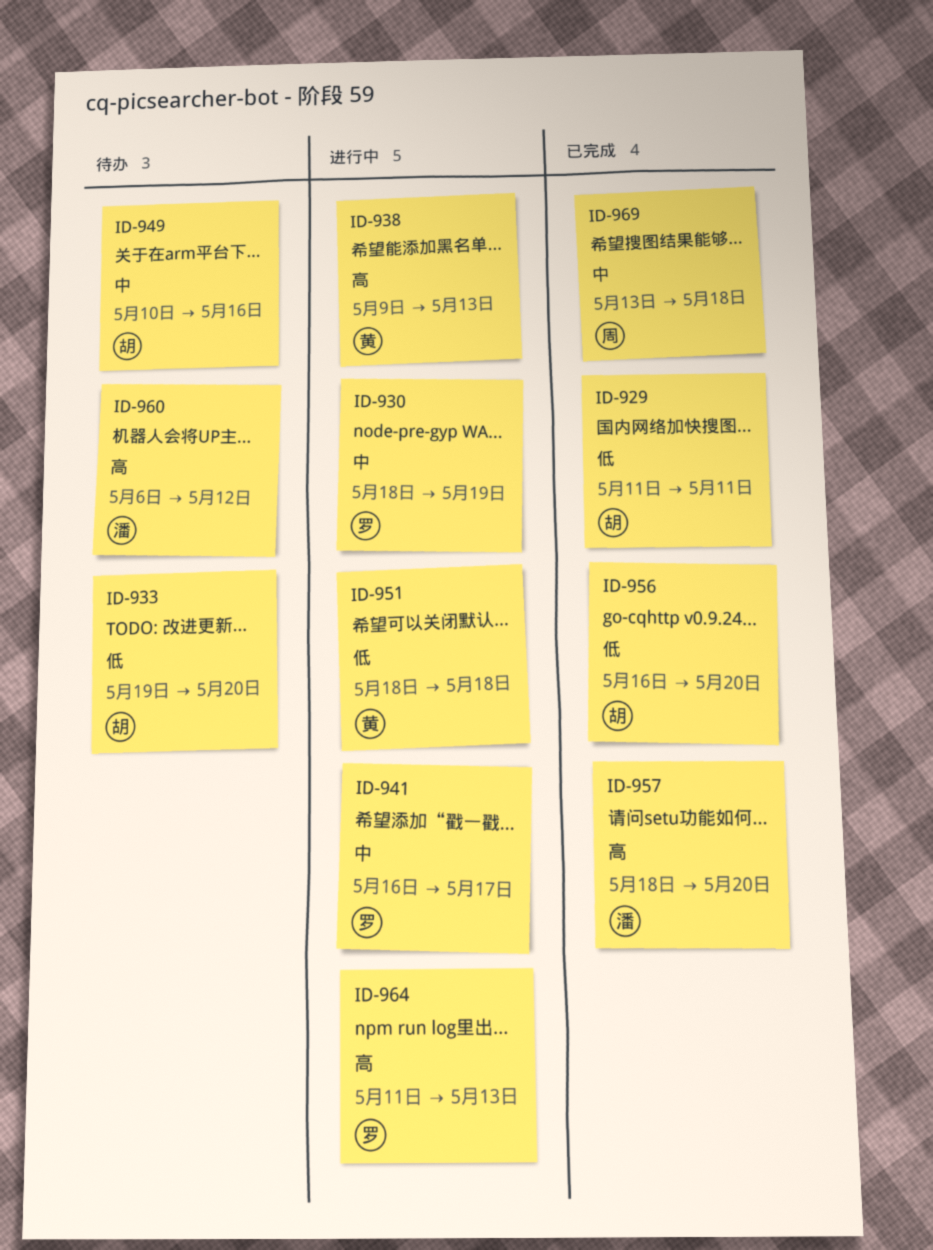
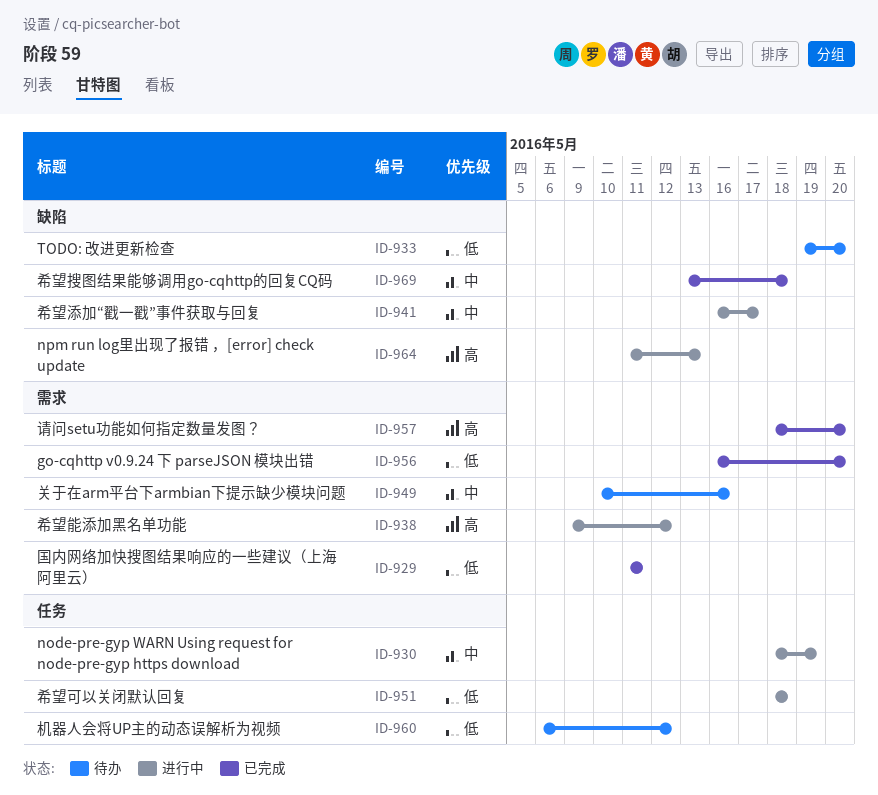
ID-938, due: May 13 -> May 12
ID-960, priority: 高 -> 低

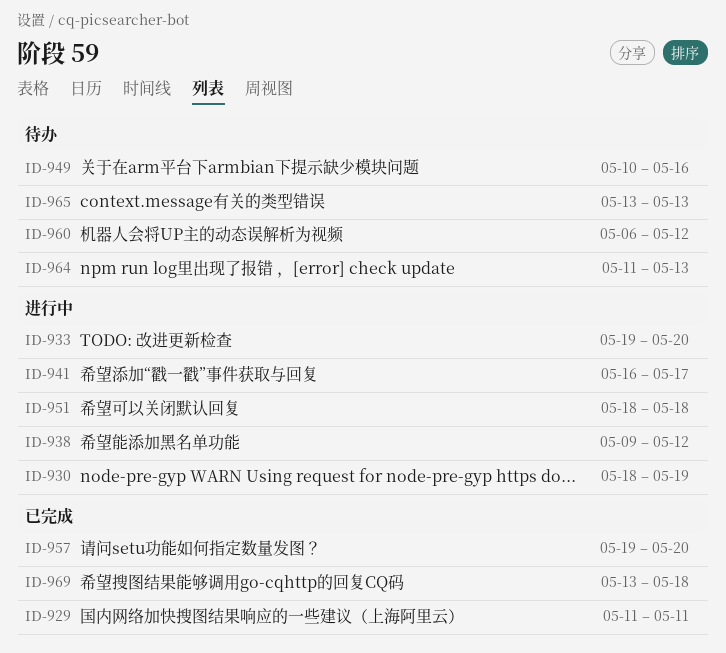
ID-933, status: 待办 -> 进行中
ID-956: present -> none
ID-957, start: May 18 -> May 19
ID-964, status: 进行中 -> 待办
ID-965: none -> present

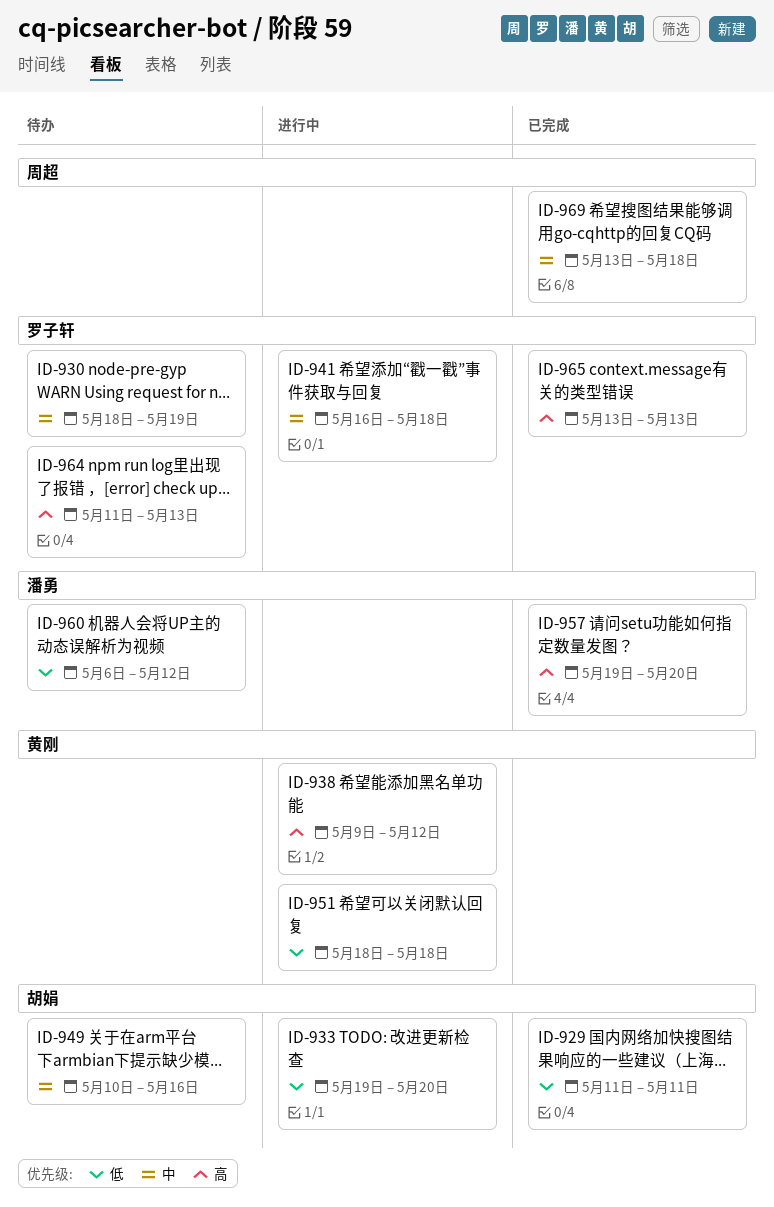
ID-930, status: 进行中 -> 待办
ID-941, due: May 17 -> May 18
ID-965, status: 待办 -> 已完成

